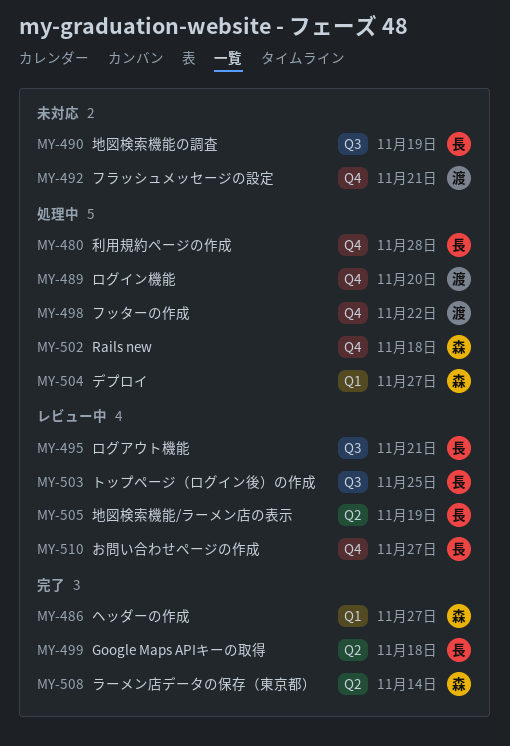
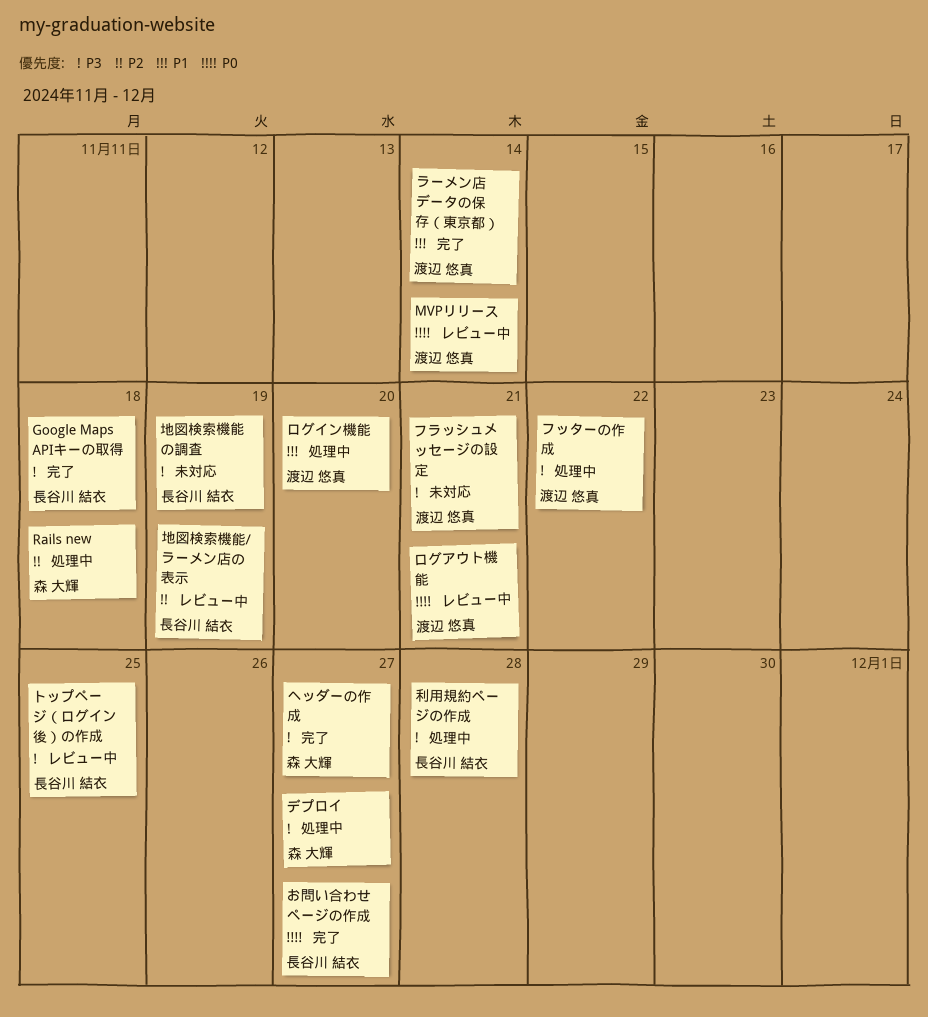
MVPリリース: none -> present
お問い合わせページの作成, status: レビュー中 -> 完了
ラーメン店データの保存（東京都）, owner: 森 大輝 -> 渡辺 悠真
ログアウト機能, owner: 長谷川 結衣 -> 渡辺 悠真

